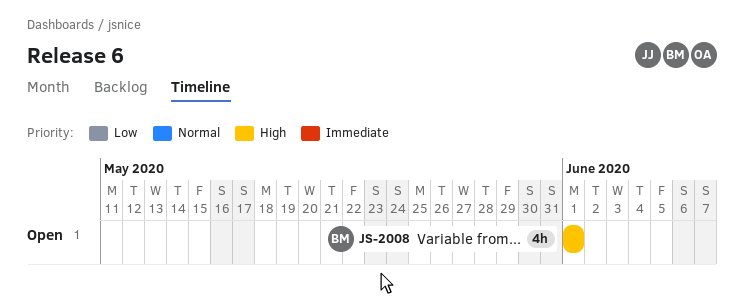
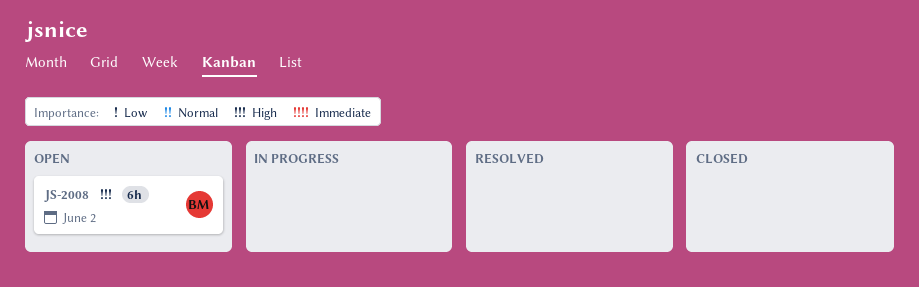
JS-2008, estimate: 4h -> 6h
JS-2008, due: Jun 1 -> Jun 2

